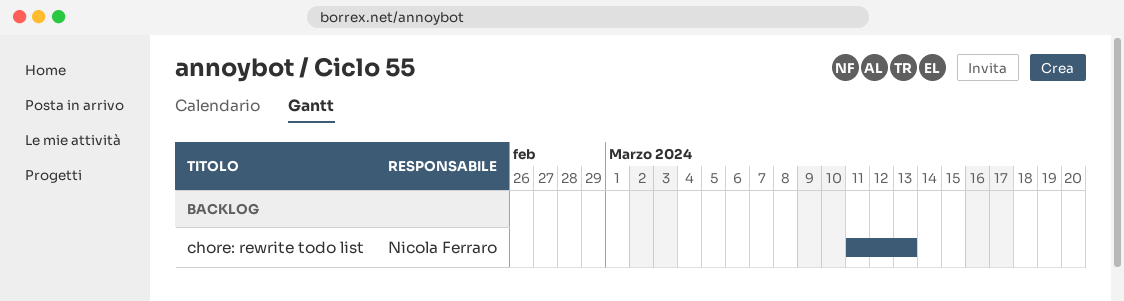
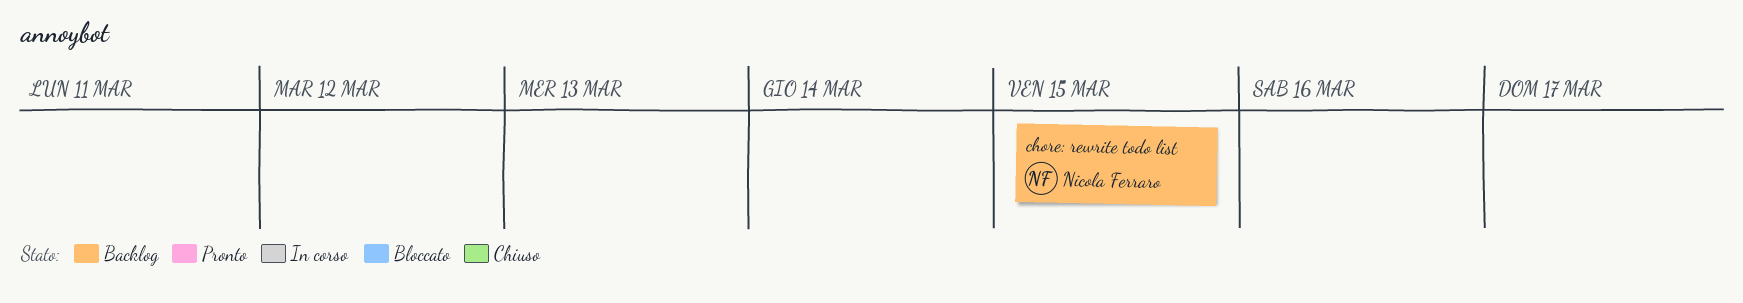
chore: rewrite todo list, due: Mar 13 -> Mar 15

